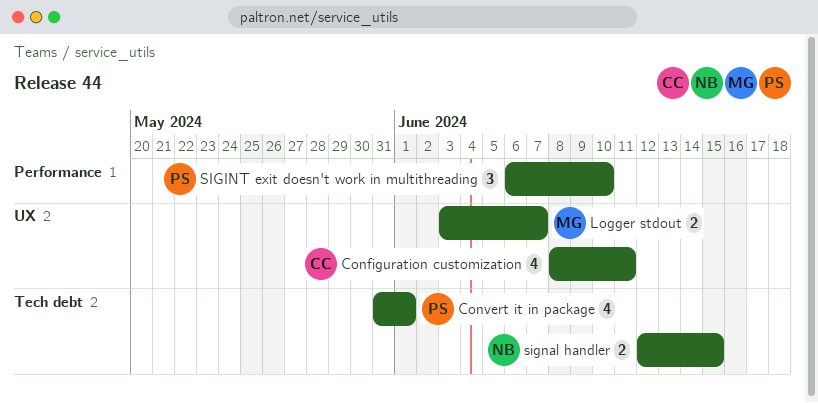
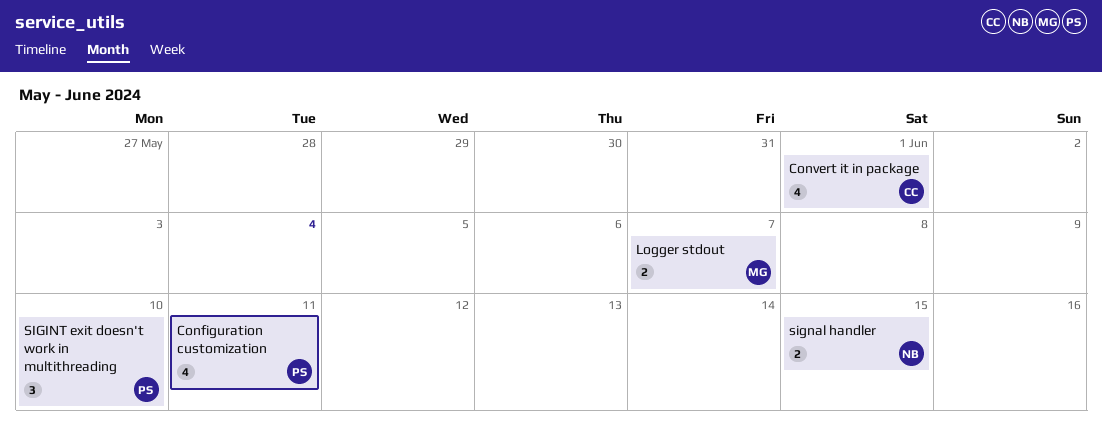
Configuration customization, owner: CC -> PS
Convert it in package, owner: PS -> CC

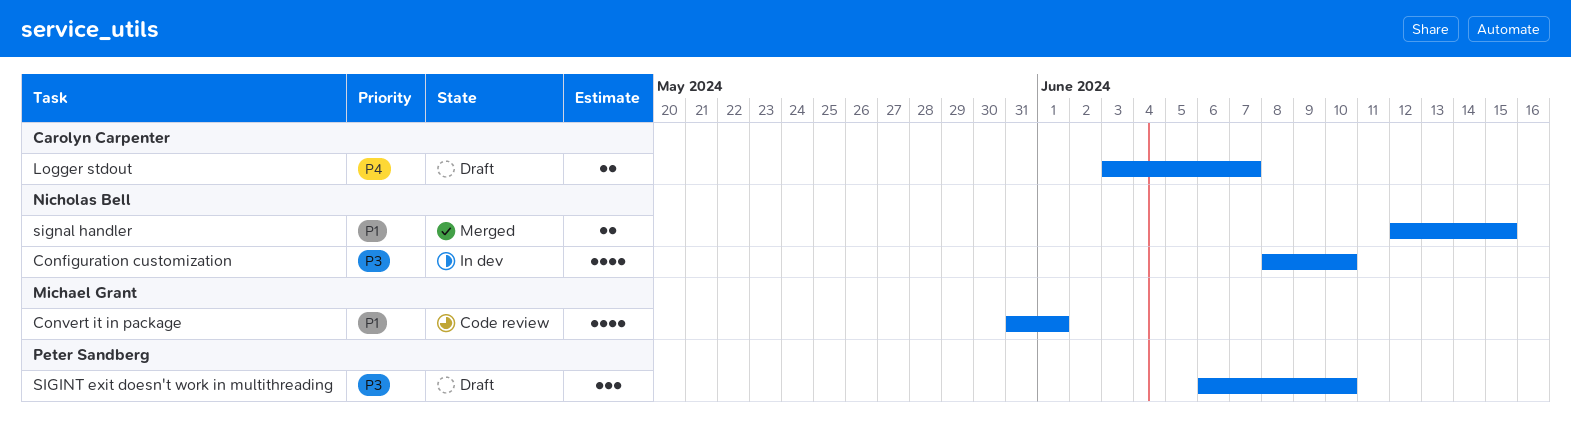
Configuration customization, owner: Peter Sandberg -> Nicholas Bell
Configuration customization, due: Jun 11 -> Jun 10
Convert it in package, owner: Carolyn Carpenter -> Michael Grant
Logger stdout, owner: Michael Grant -> Carolyn Carpenter

